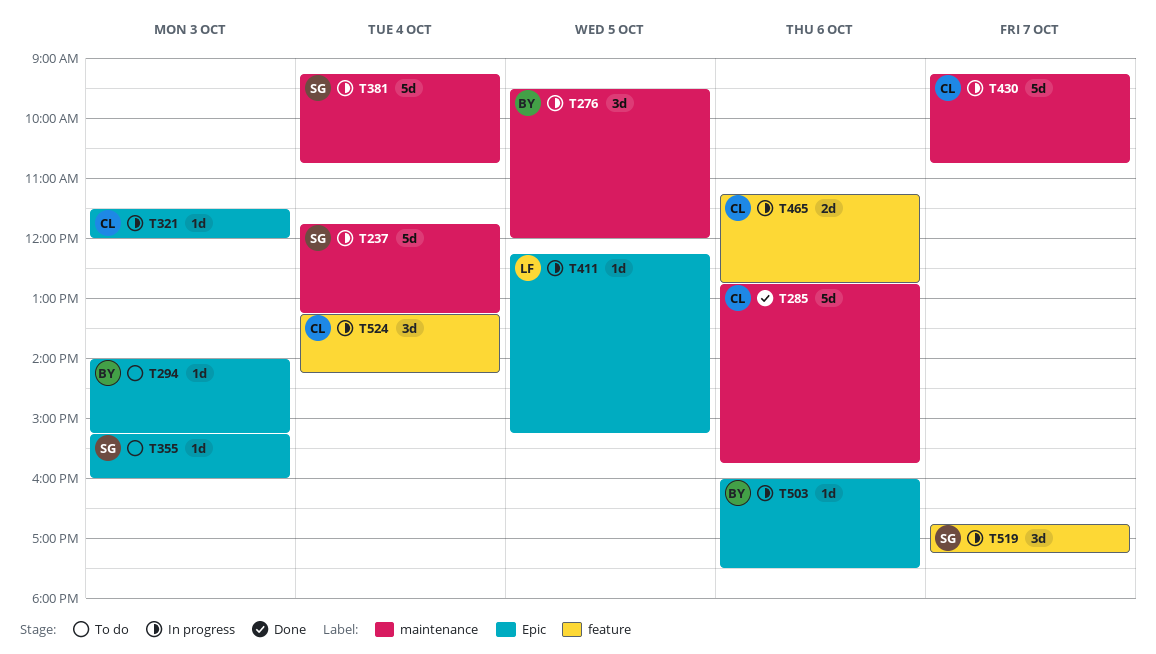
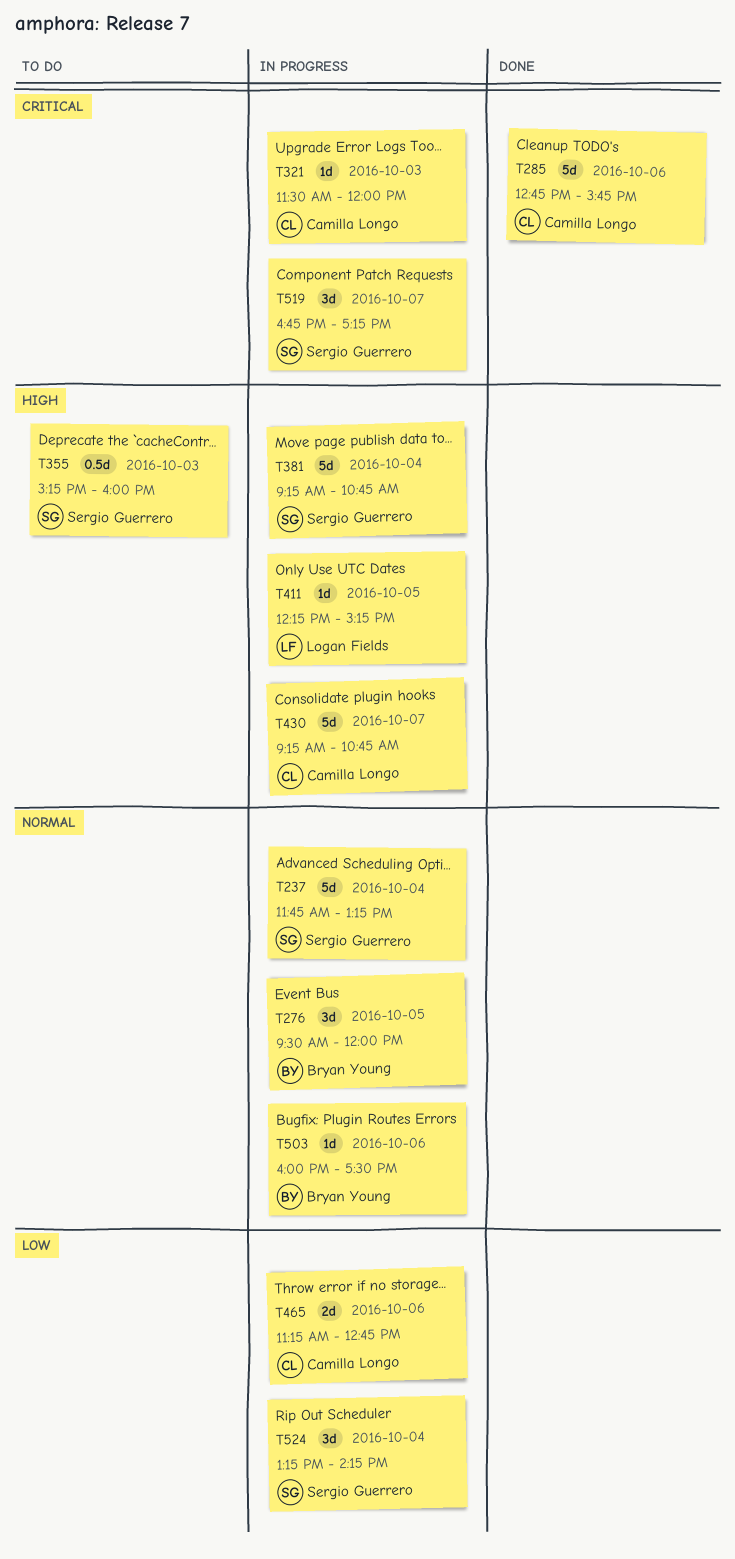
T294: present -> none
T355, estimate: 1d -> 0.5d
T524, owner: Camilla Longo -> Sergio Guerrero

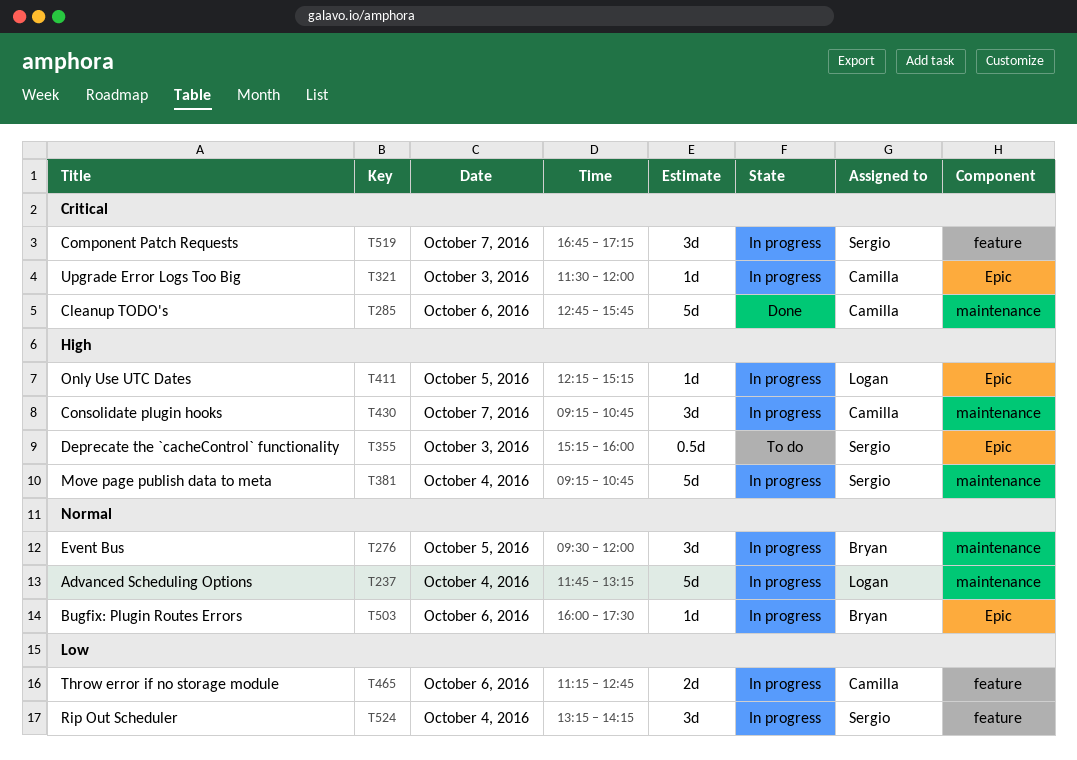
T237, owner: Sergio Guerrero -> Logan Fields
T430, estimate: 5d -> 3d

